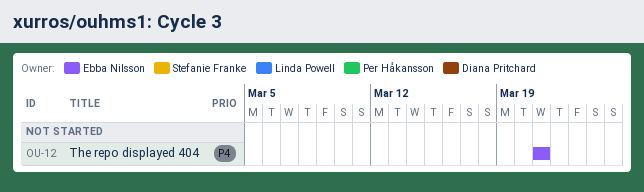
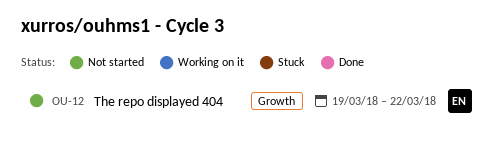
OU-12, start: Mar 21 -> Mar 19
OU-12, due: Mar 21 -> Mar 22

